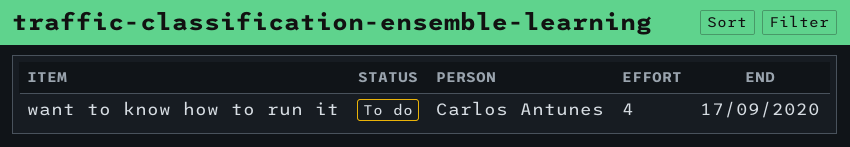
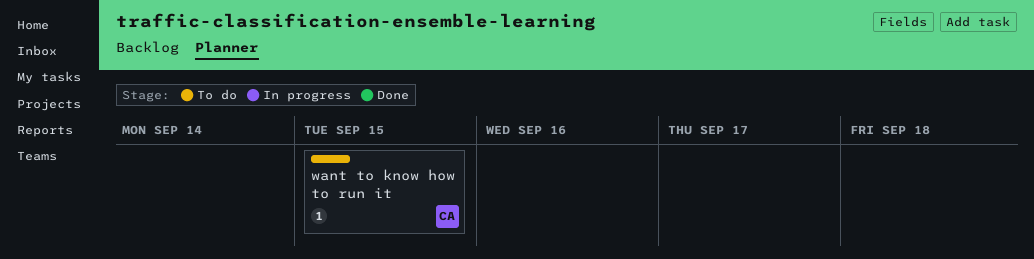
want to know how to run it, estimate: 4 -> 1
want to know how to run it, due: Sep 17 -> Sep 15

